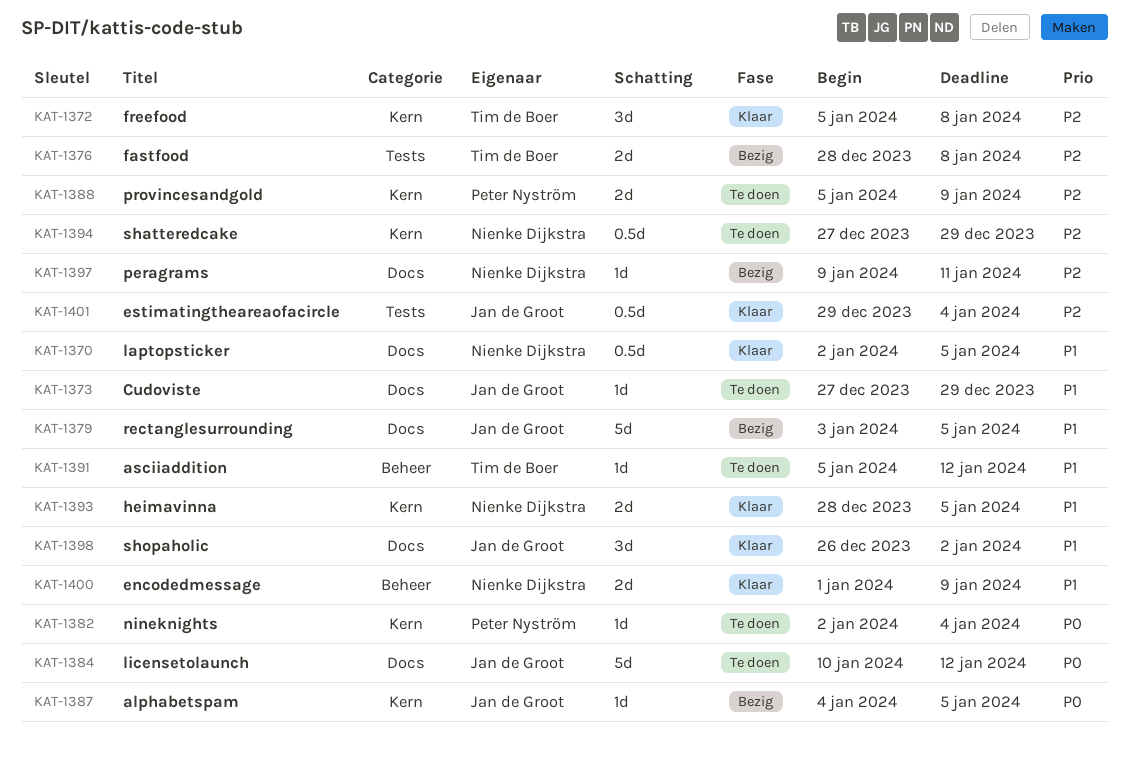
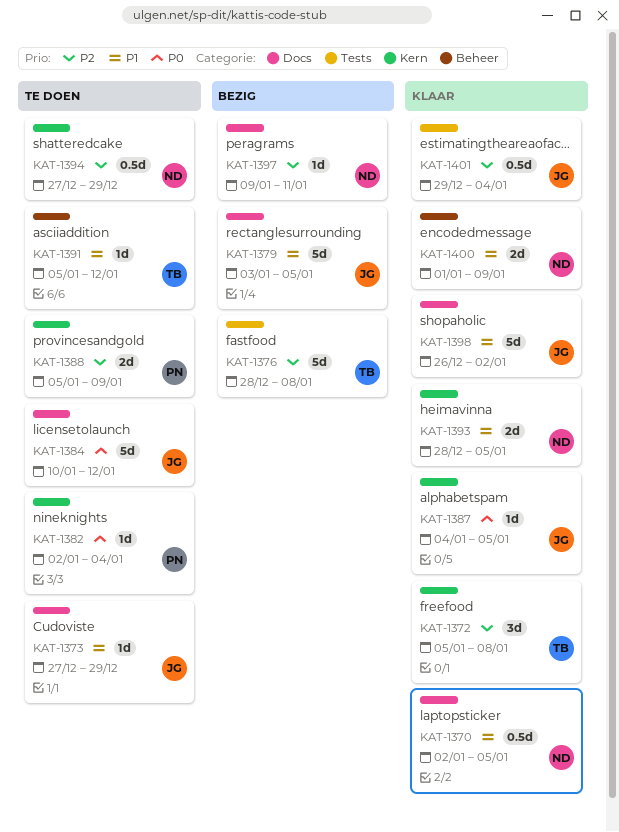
KAT-1376, estimate: 2d -> 5d
KAT-1387, status: Bezig -> Klaar
KAT-1398, estimate: 3d -> 5d

